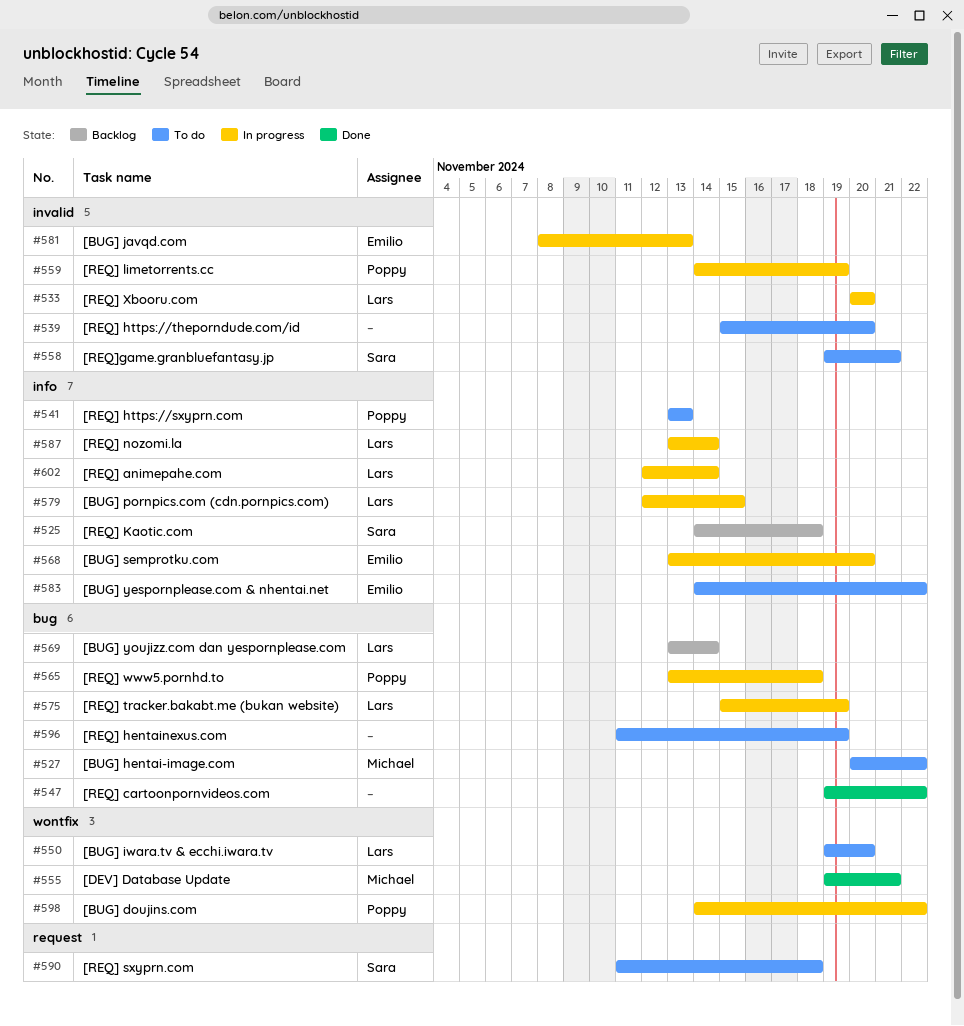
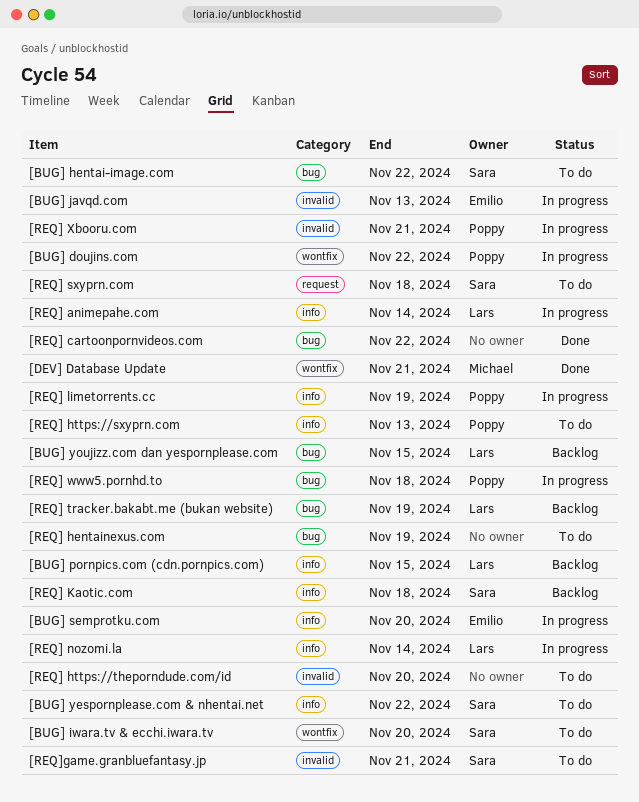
[BUG] hentai-image.com, owner: Michael -> Sara
[BUG] iwara.tv & ecchi.iwara.tv, owner: Lars -> Sara
[BUG] pornpics.com (cdn.pornpics.com), status: In progress -> Backlog
[BUG] yespornplease.com & nhentai.net, owner: Emilio -> Sara
[BUG] youjizz.com dan yespornplease.com, due: Nov 14 -> Nov 15
[REQ] limetorrents.cc, label: invalid -> info
[REQ] tracker.bakabt.me (bukan website), status: In progress -> Backlog
[REQ] Xbooru.com, owner: Lars -> Poppy
[REQ] Xbooru.com, due: Nov 20 -> Nov 21

